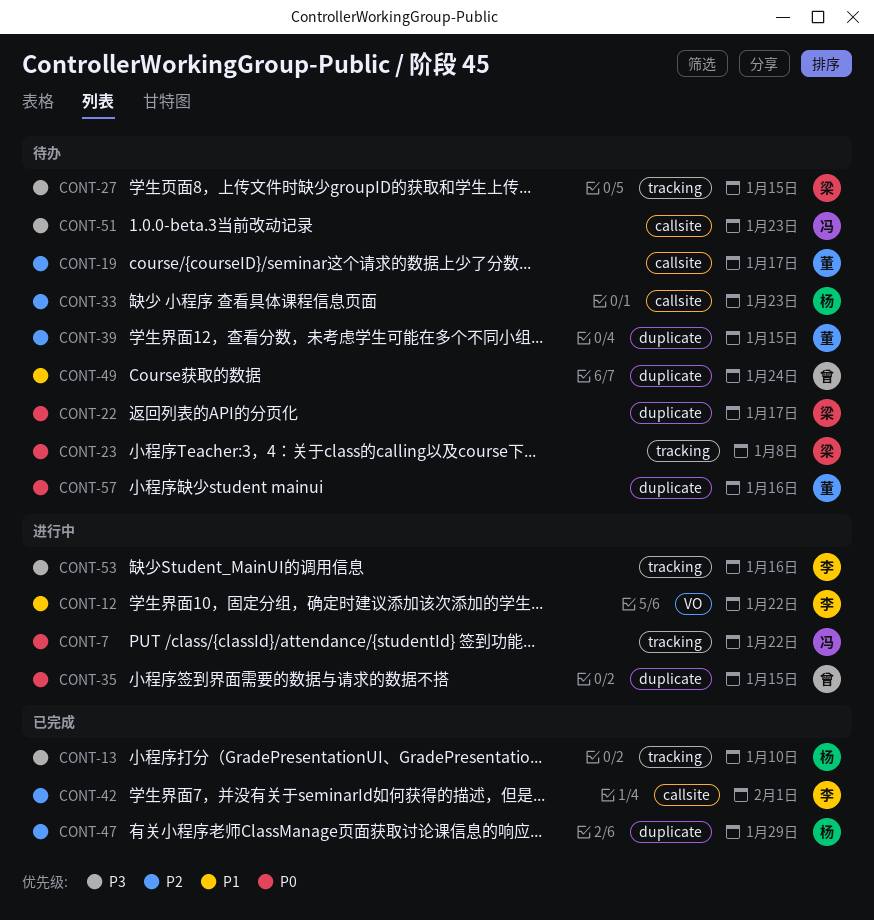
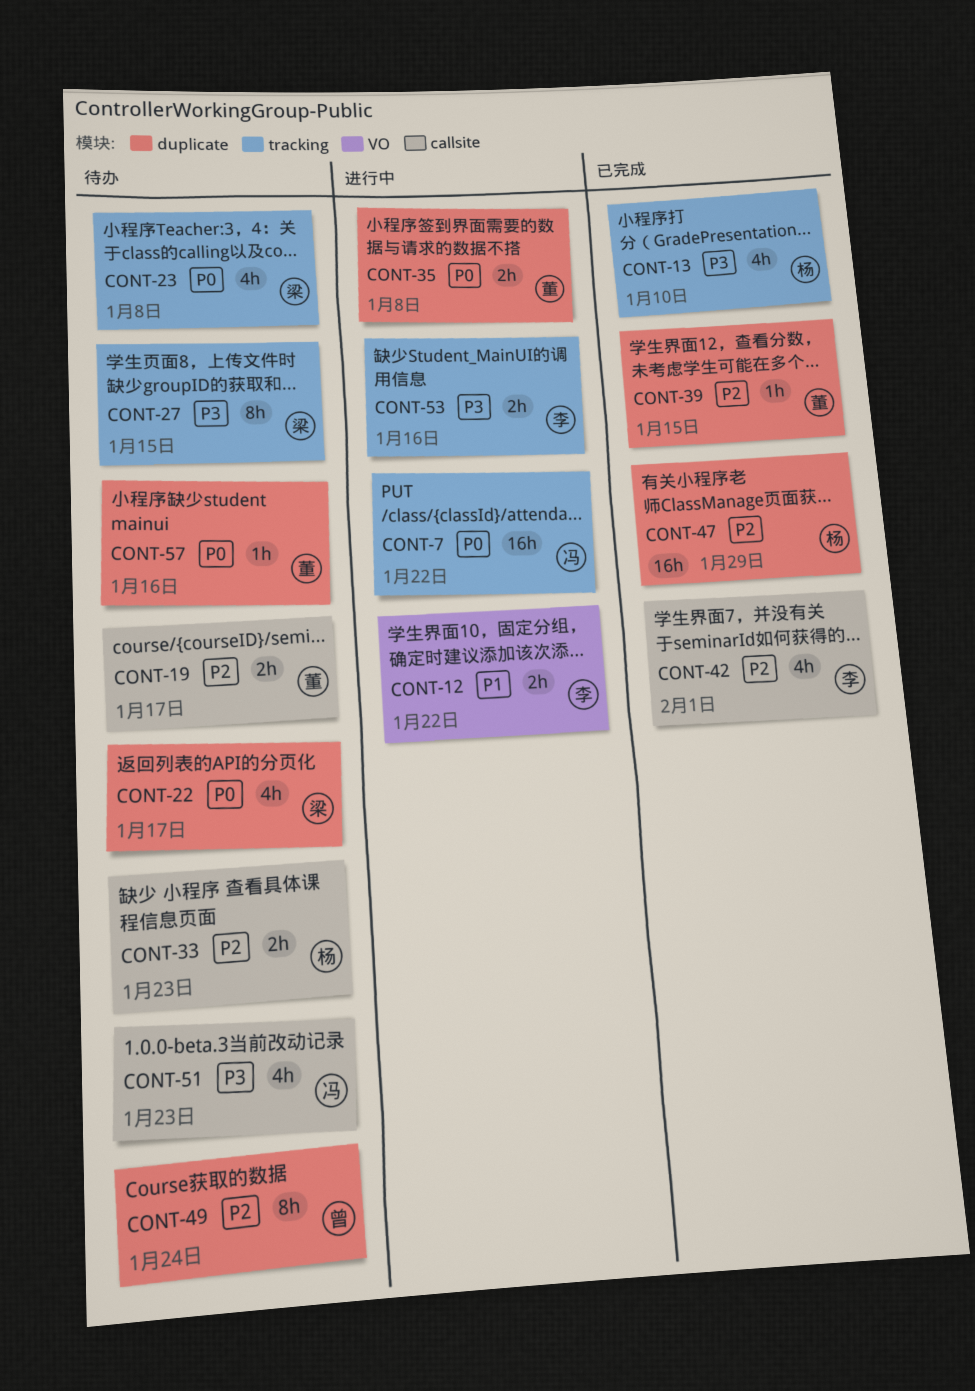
CONT-35, owner: 曾 -> 董
CONT-35, due: Jan 15 -> Jan 8
CONT-39, status: 待办 -> 已完成
CONT-49, priority: P1 -> P2

